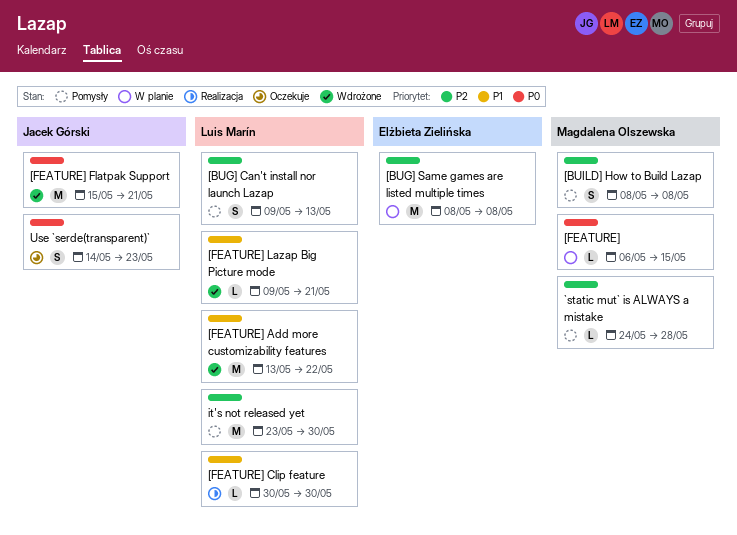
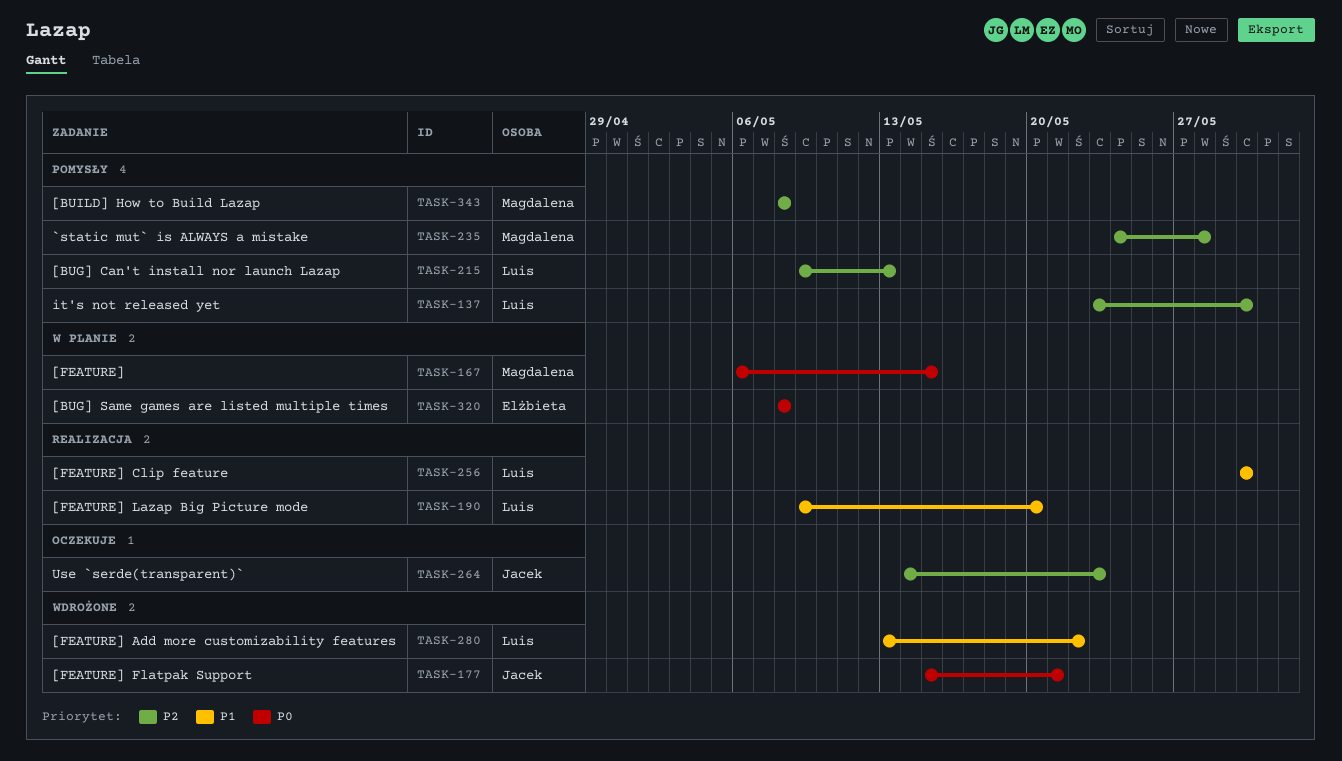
[BUG] Same games are listed multiple times, priority: P2 -> P0
[FEATURE] Lazap Big Picture mode, status: Wdrożone -> Realizacja
[FEATURE] Lazap Big Picture mode, due: May 21 -> May 20
Use `serde(transparent)`, priority: P0 -> P2

